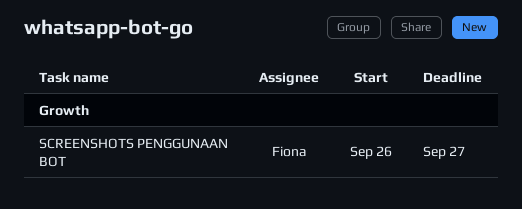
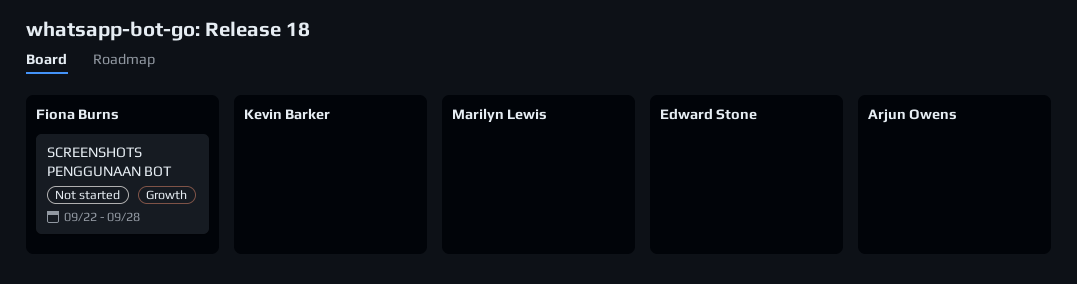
SCREENSHOTS PENGGUNAAN BOT, start: Sep 26 -> Sep 22
SCREENSHOTS PENGGUNAAN BOT, due: Sep 27 -> Sep 28

